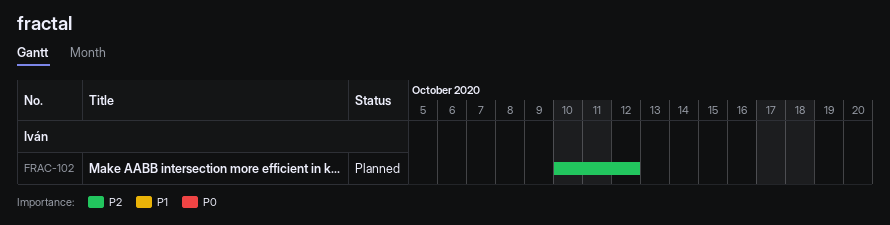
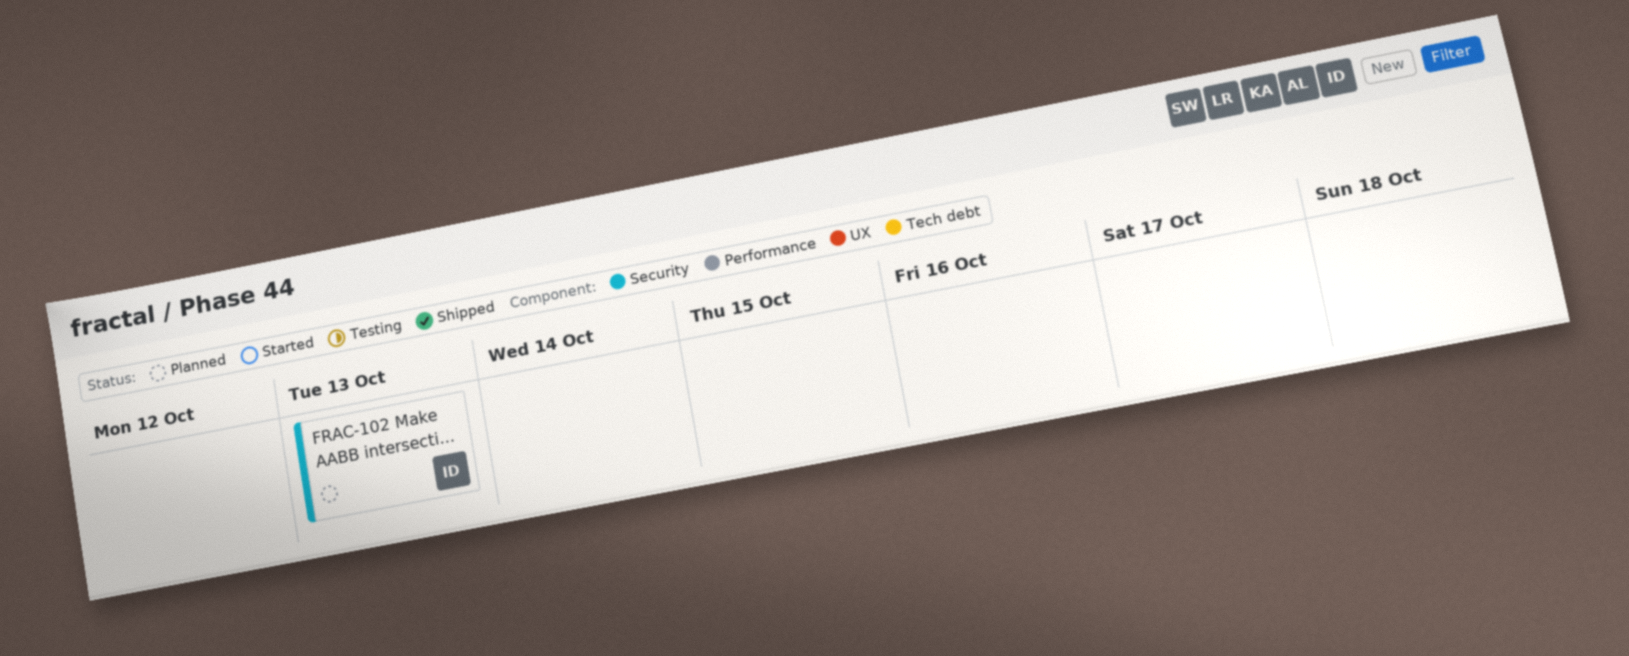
FRAC-102, due: Oct 12 -> Oct 13

